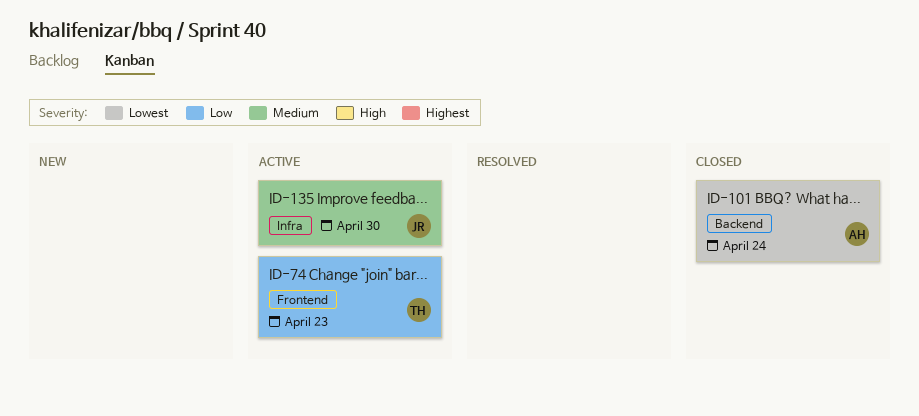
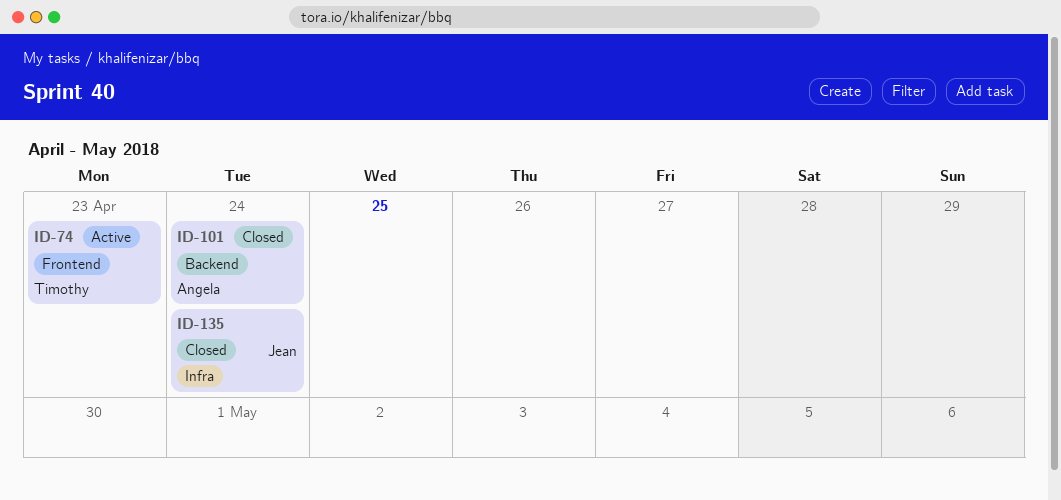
ID-135, status: Active -> Closed
ID-135, due: Apr 30 -> Apr 24

